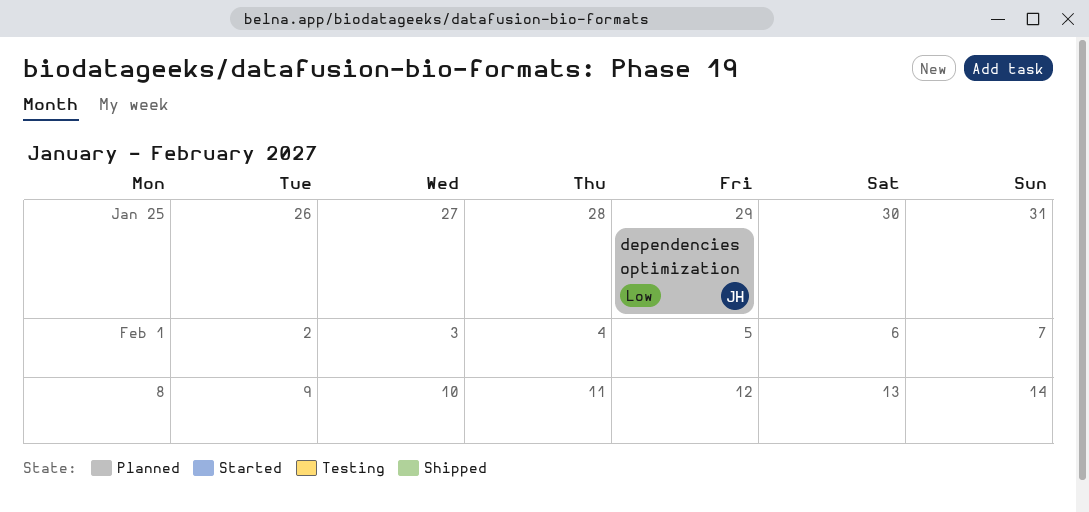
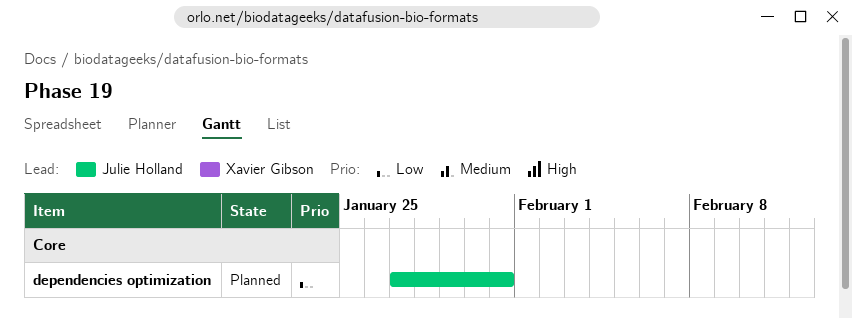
dependencies optimization, due: Jan 29 -> Jan 31

